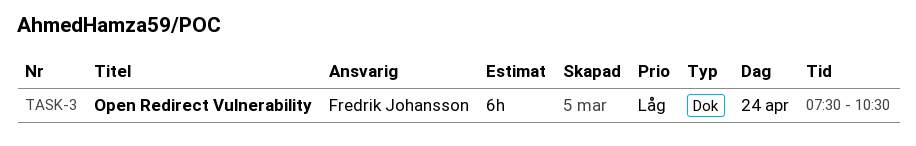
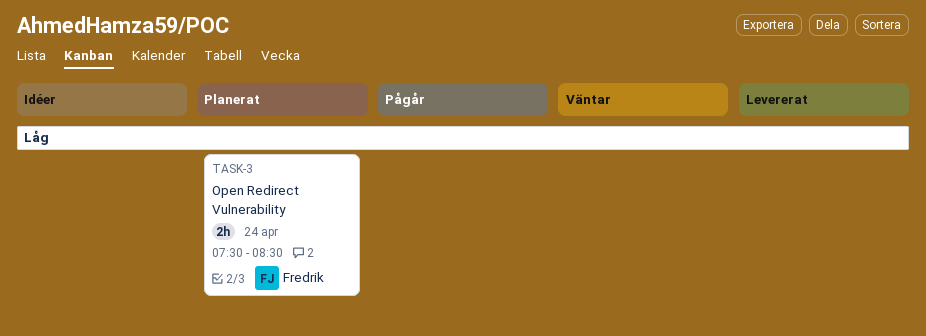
TASK-3, estimate: 6h -> 2h
TASK-3, ends: 10:30 -> 08:30

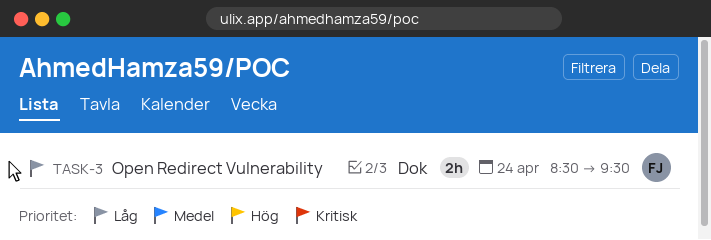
TASK-3, begins: 07:30 -> 08:30
TASK-3, ends: 08:30 -> 09:30

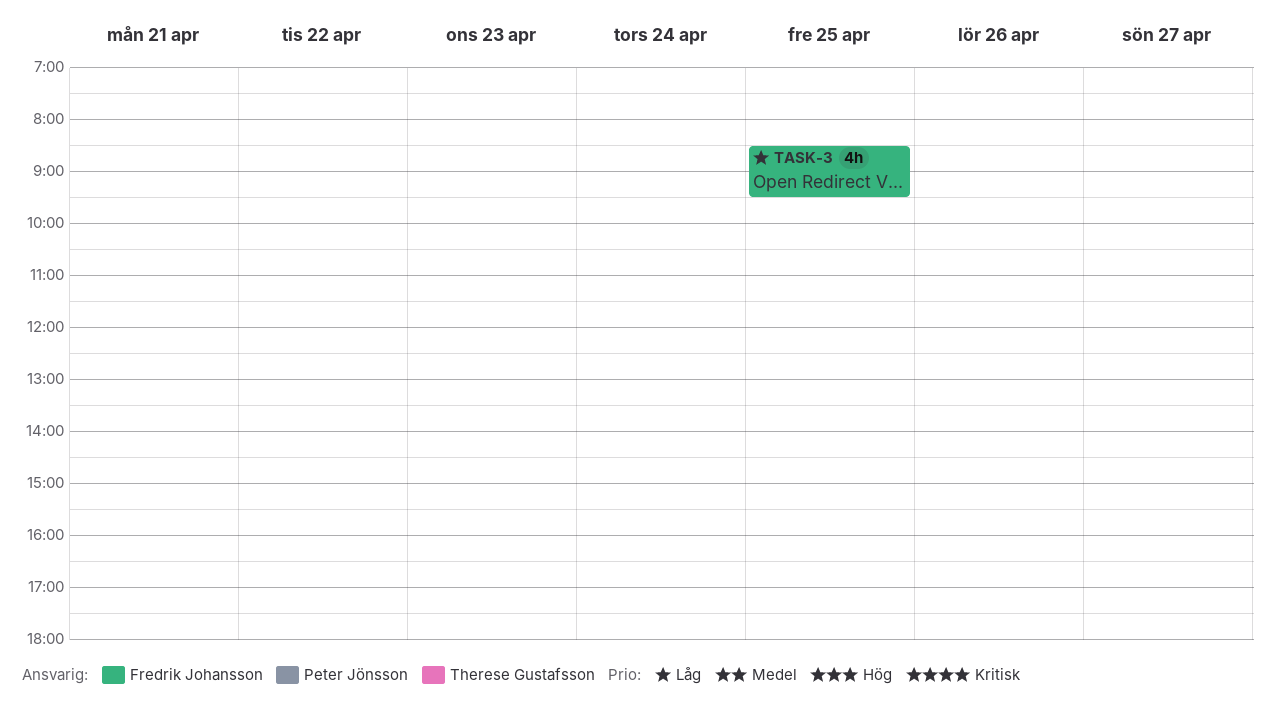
TASK-3, estimate: 2h -> 4h
TASK-3, day: Apr 24 -> Apr 25

